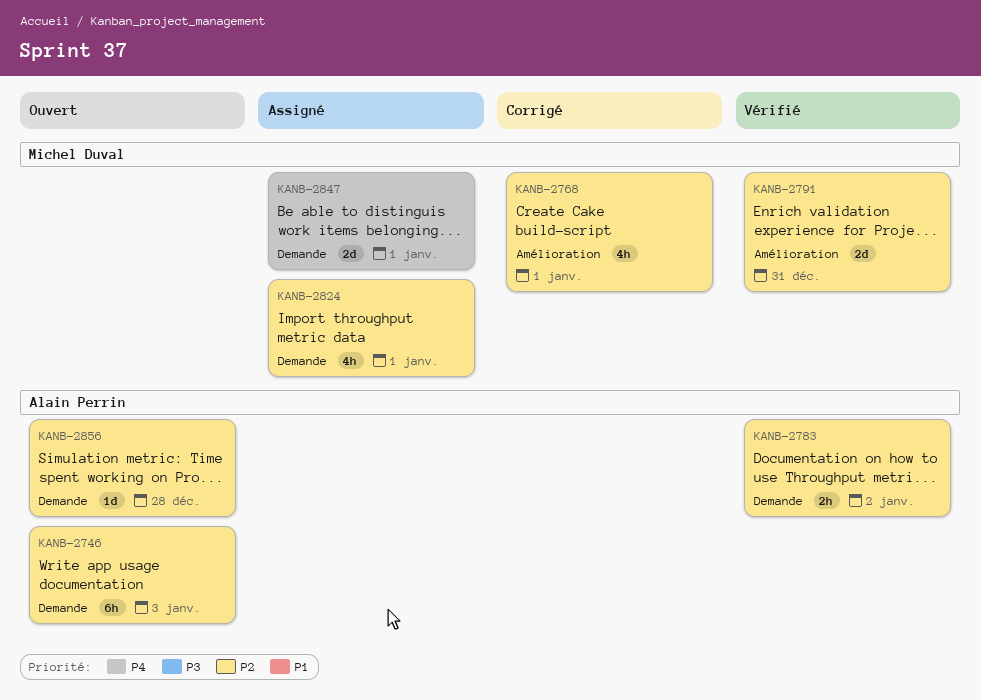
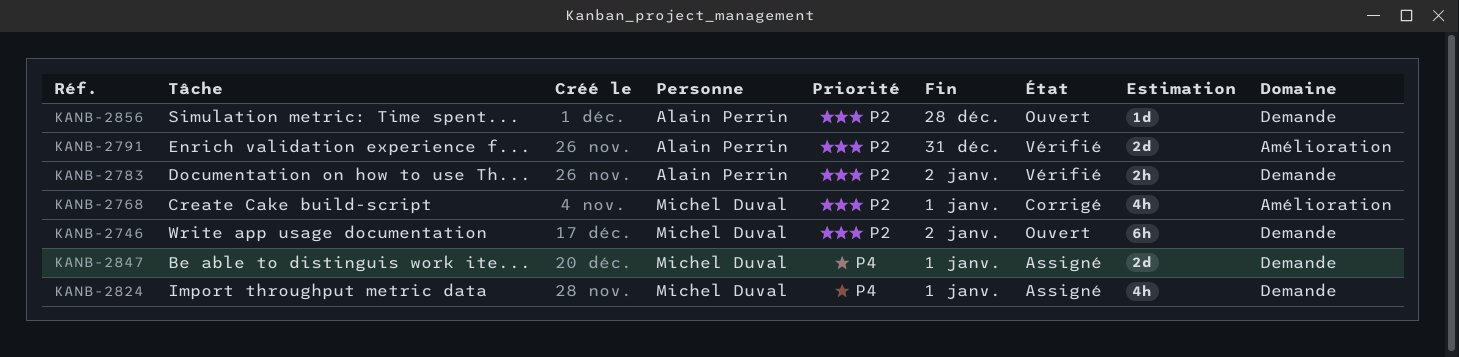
KANB-2746, owner: Alain Perrin -> Michel Duval
KANB-2746, due: Jan 3 -> Jan 2
KANB-2791, owner: Michel Duval -> Alain Perrin
KANB-2824, priority: P2 -> P4

